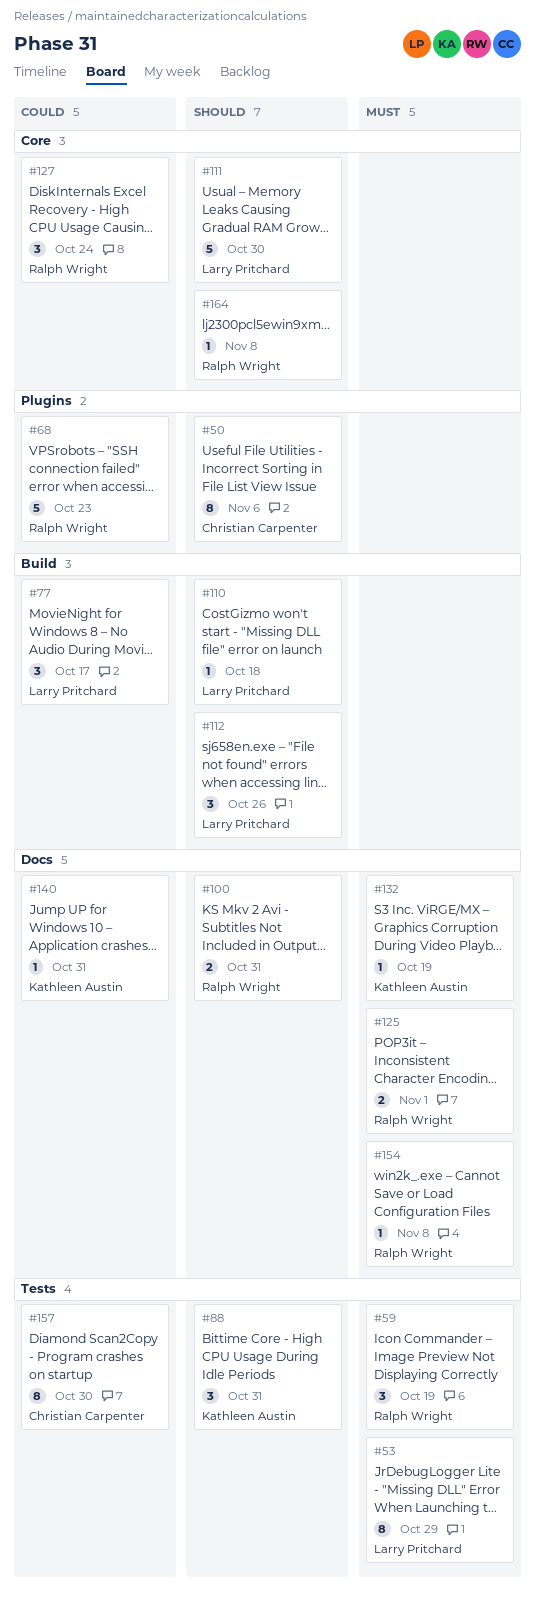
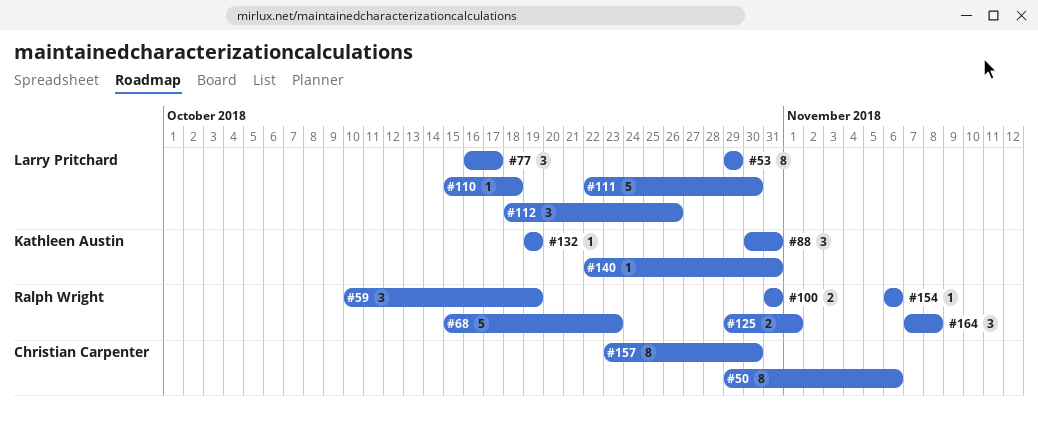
#127: present -> none
#154, due: Nov 8 -> Nov 6
#164, estimate: 1 -> 3

